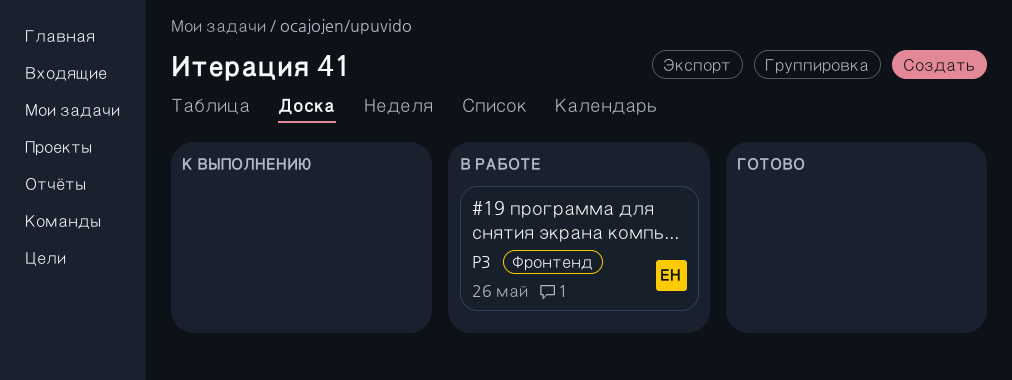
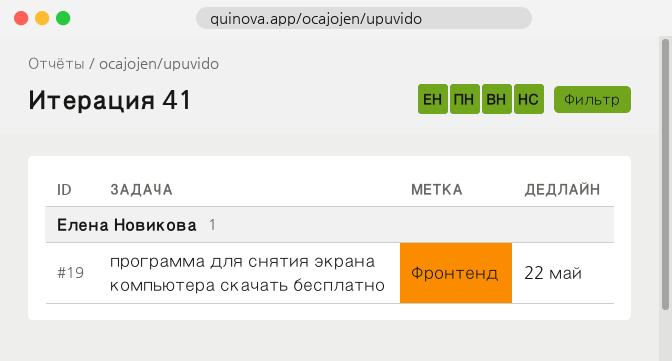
#19, due: May 26 -> May 22

